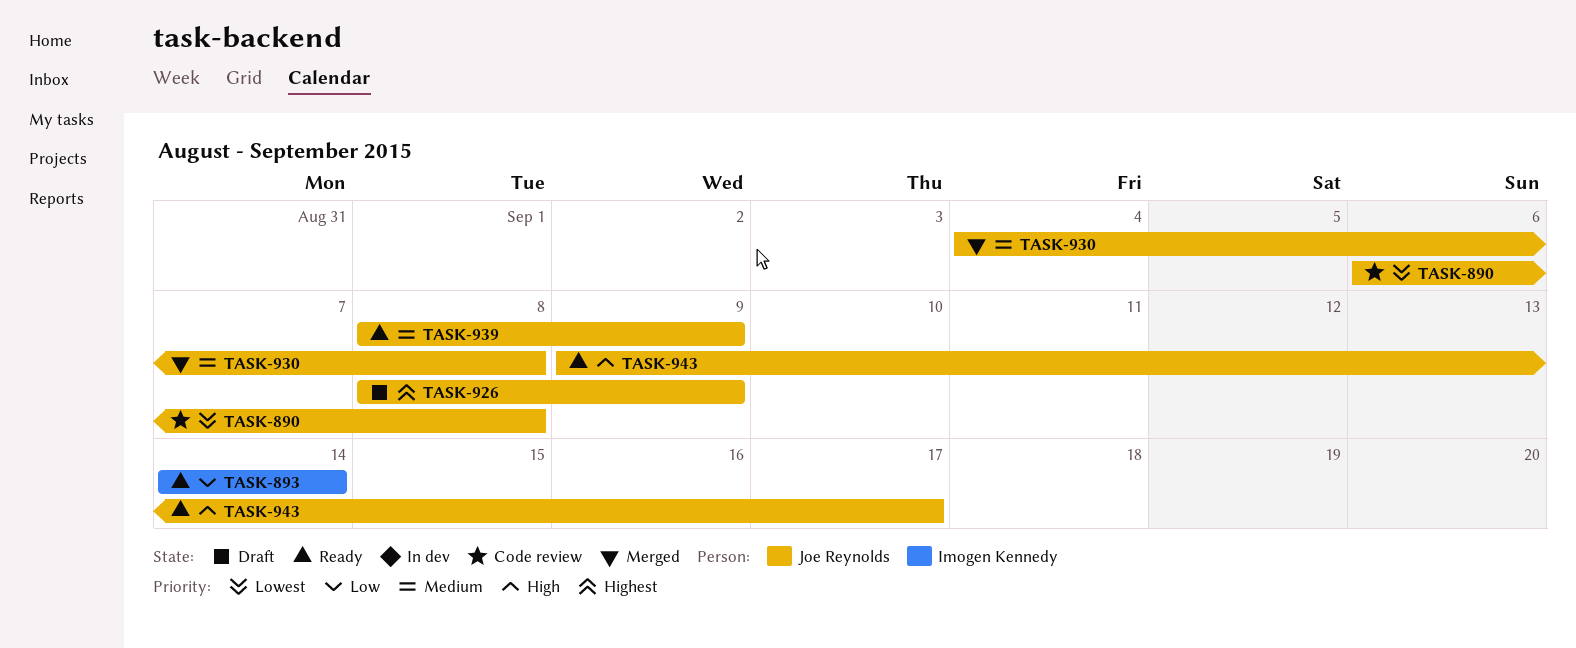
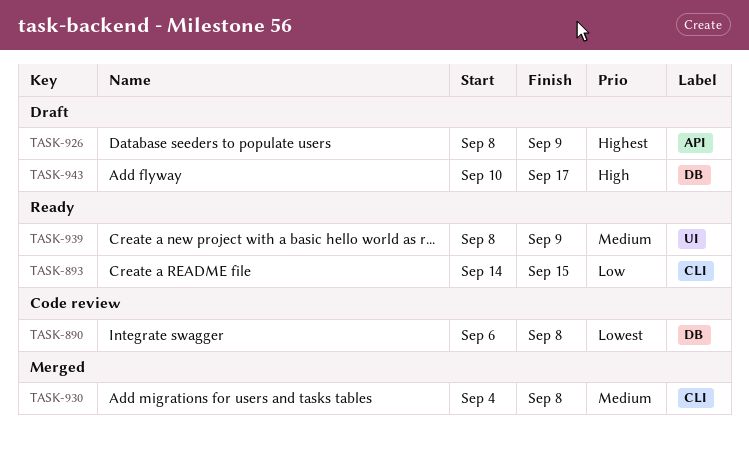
TASK-893, due: Sep 14 -> Sep 15
TASK-943, status: Ready -> Draft
TASK-943, start: Sep 9 -> Sep 10

